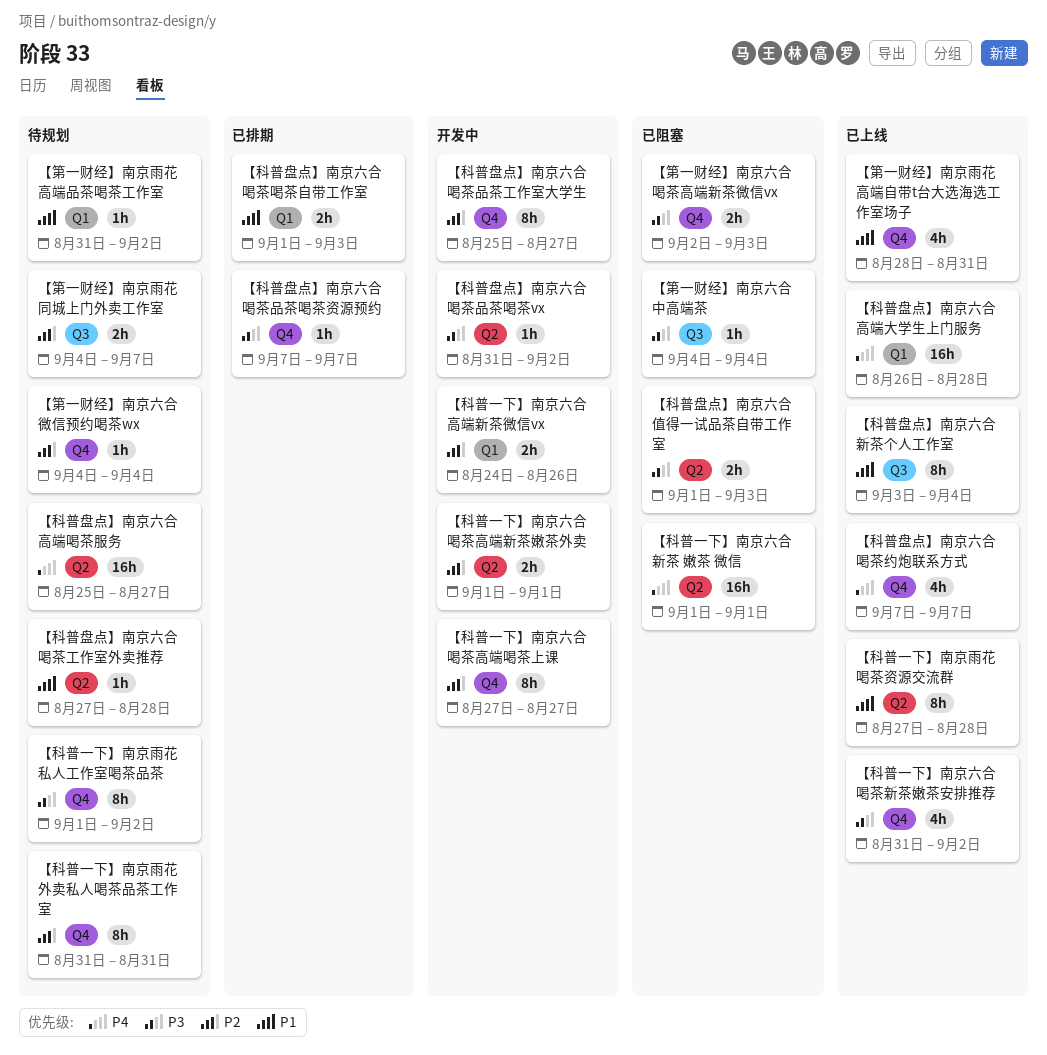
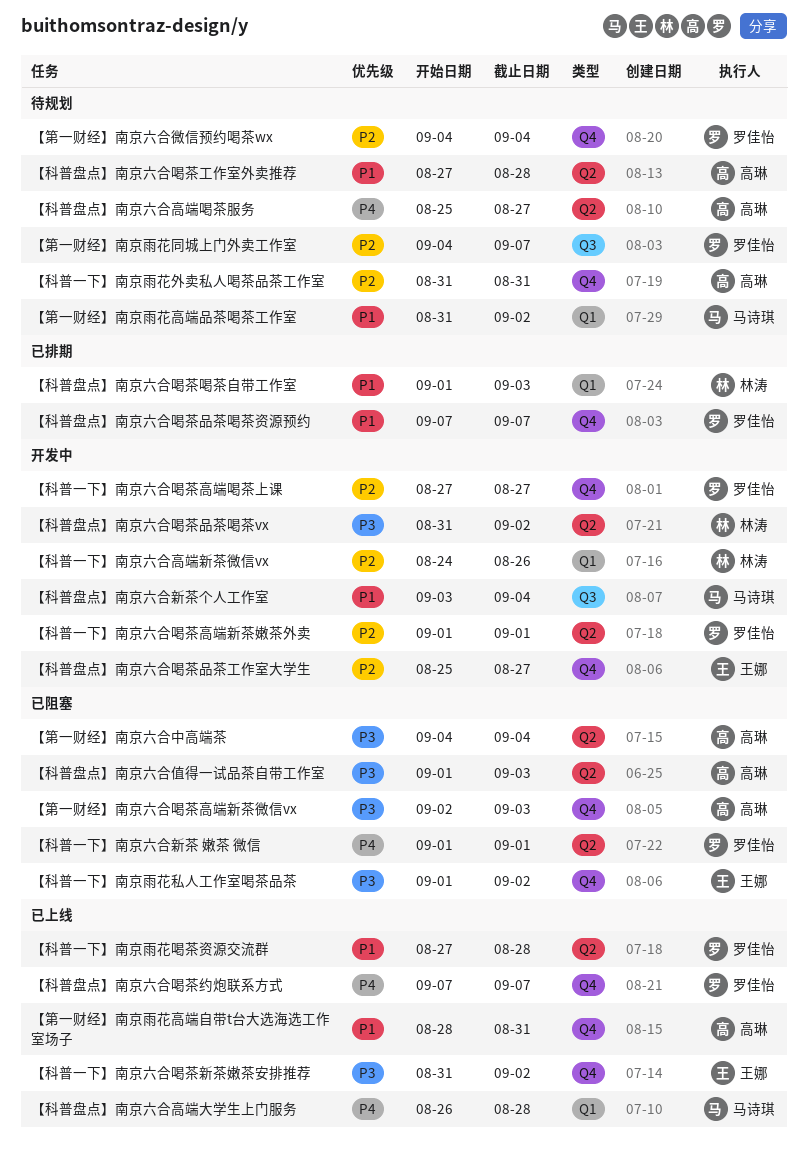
【科普一下】南京雨花私人工作室喝茶品茶, status: 待规划 -> 已阻塞
【科普盘点】南京六合喝茶品茶喝茶资源预约, priority: P3 -> P1
【科普盘点】南京六合新茶个人工作室, status: 已上线 -> 开发中
【第一财经】南京六合中高端茶, label: Q3 -> Q2

